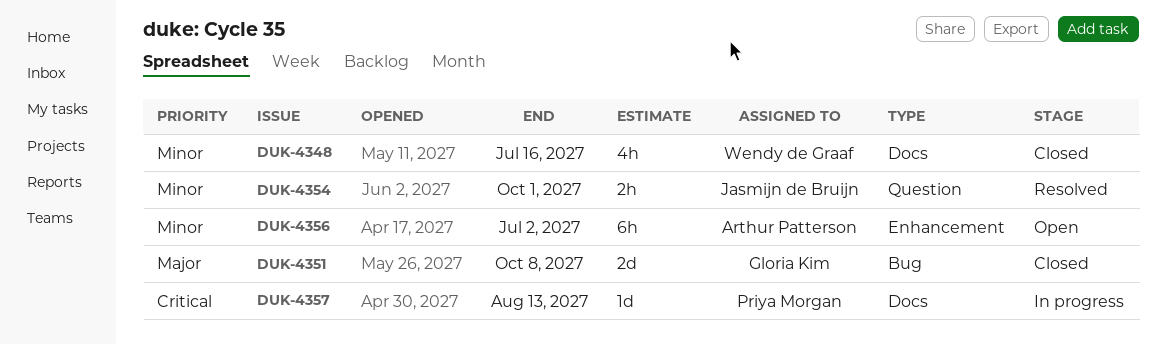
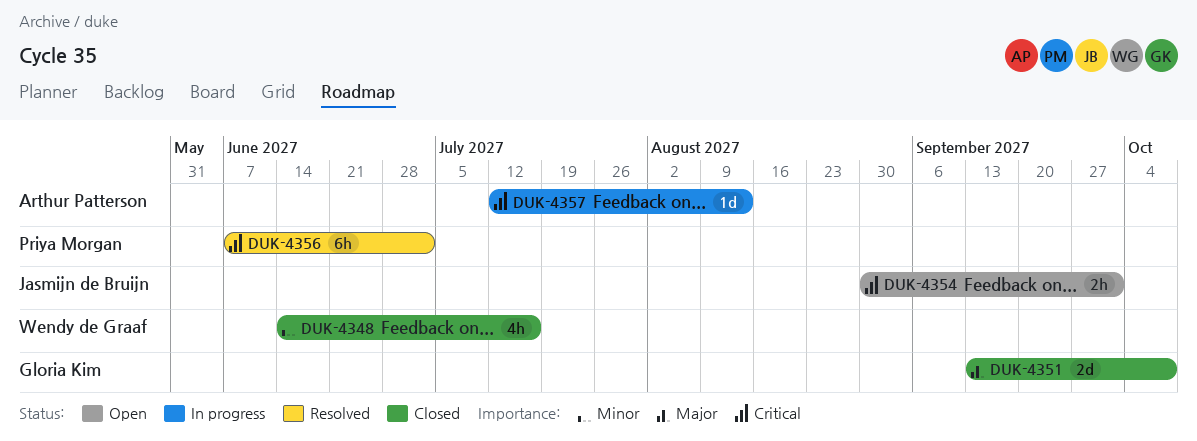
DUK-4354, status: Resolved -> Open
DUK-4354, priority: Minor -> Critical
DUK-4356, status: Open -> Resolved
DUK-4356, owner: Arthur Patterson -> Priya Morgan
DUK-4356, priority: Minor -> Critical
DUK-4357, owner: Priya Morgan -> Arthur Patterson

